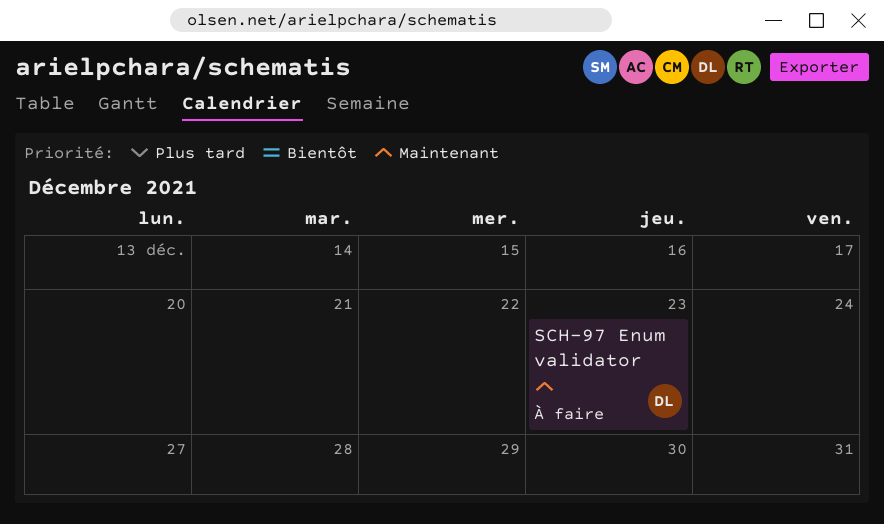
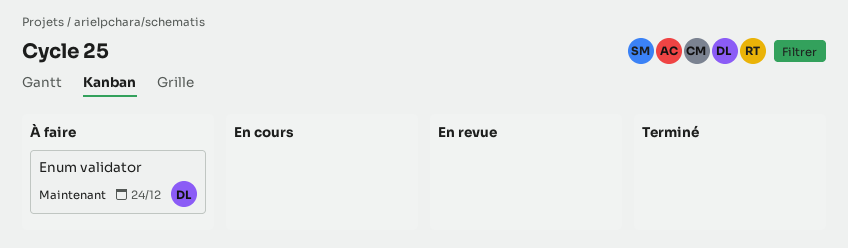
Enum validator, due: Dec 23 -> Dec 24

